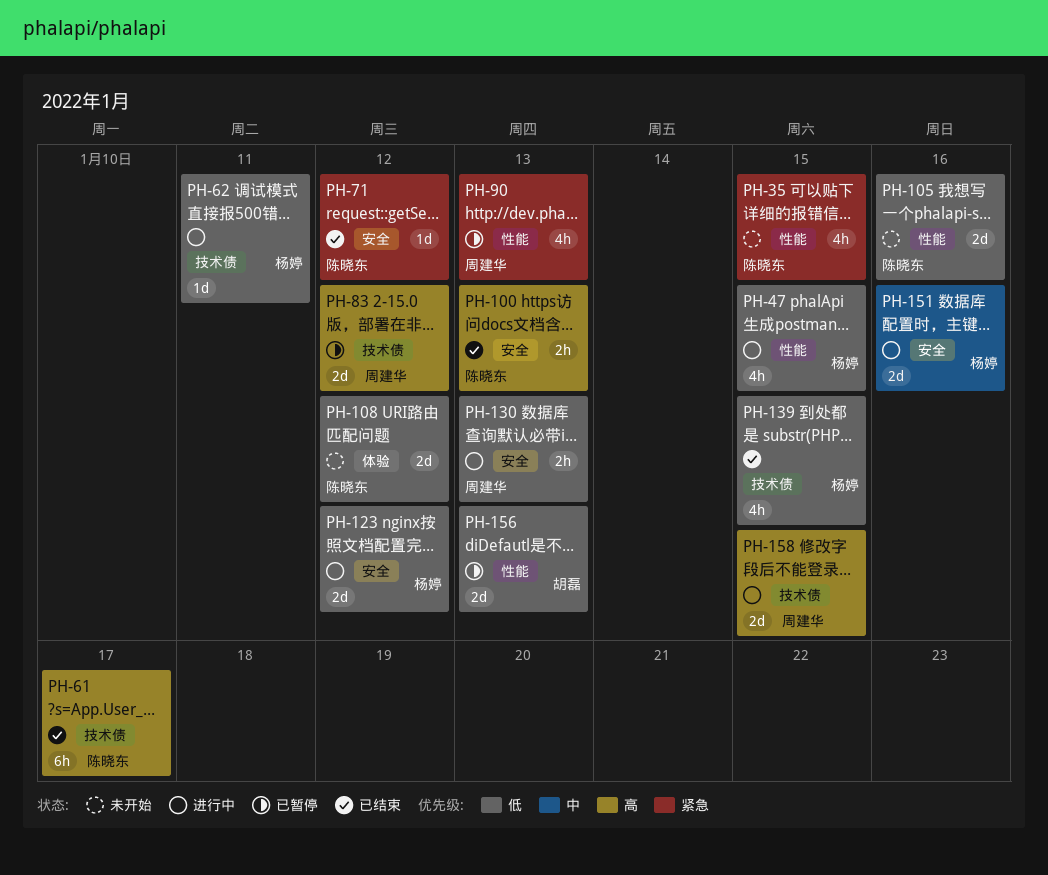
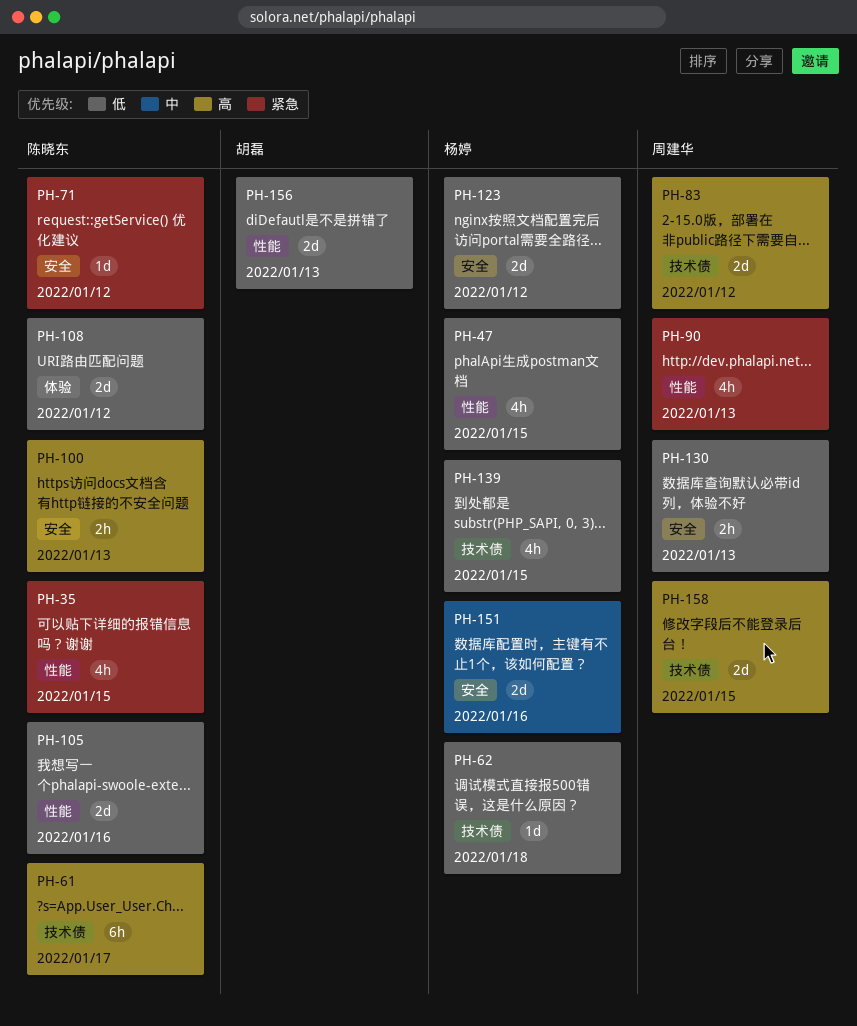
PH-62, due: Jan 11 -> Jan 18

